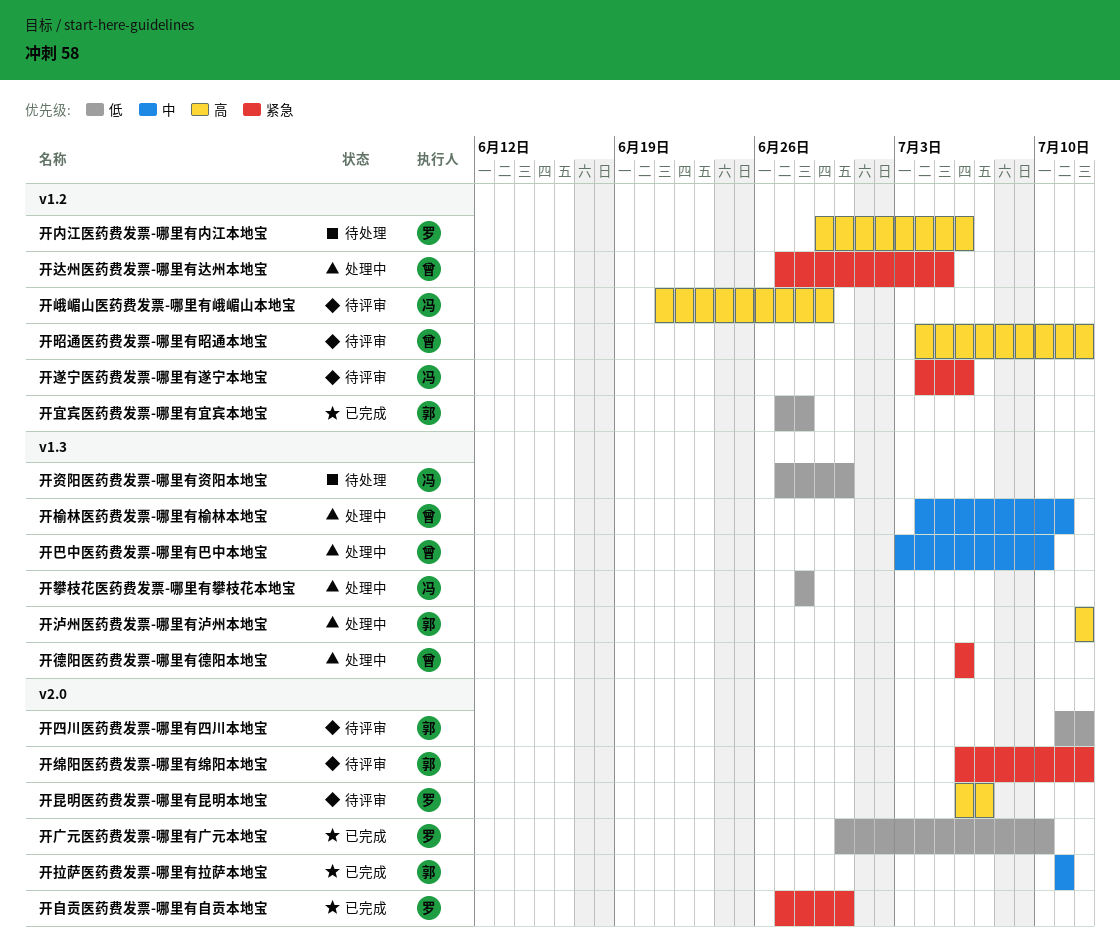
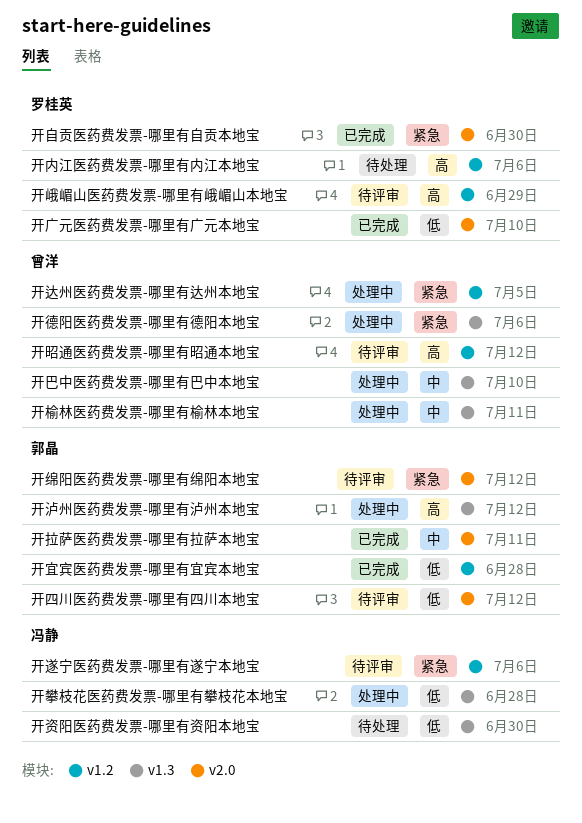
开峨嵋山医药费发票-哪里有峨嵋山本地宝, owner: 冯静 -> 罗桂英
开昆明医药费发票-哪里有昆明本地宝: present -> none

